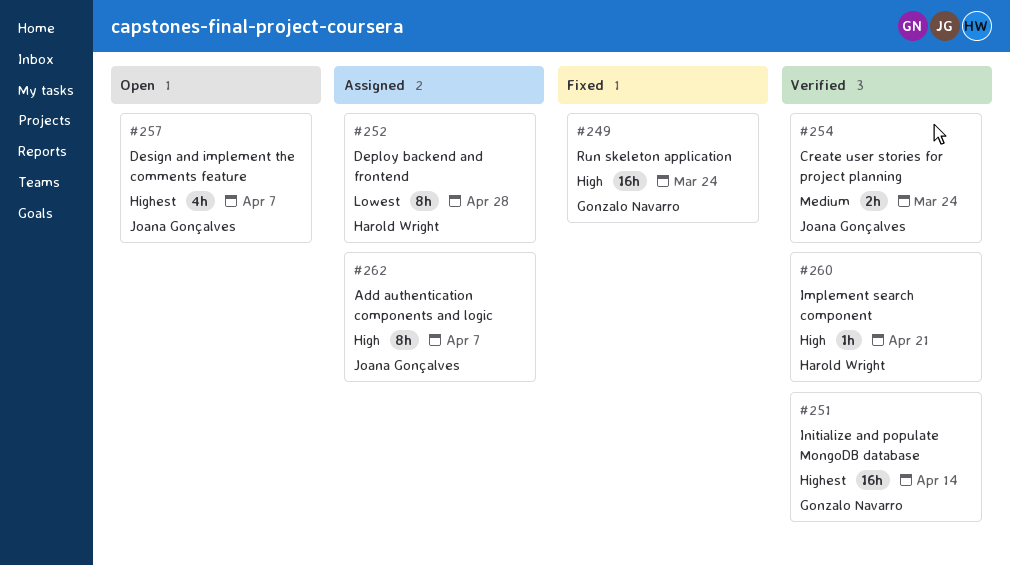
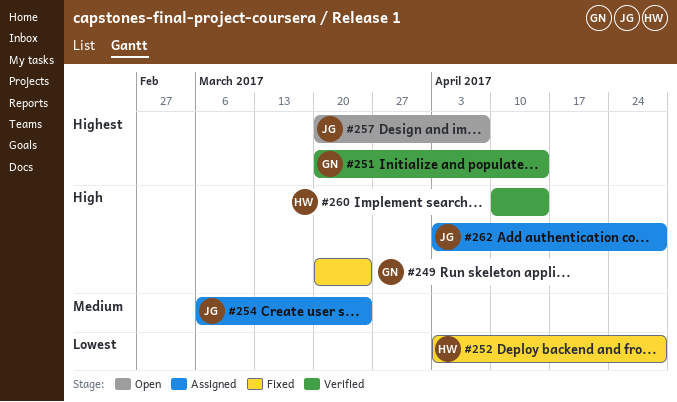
#252, status: Assigned -> Fixed
#254, status: Verified -> Assigned
#260, due: Apr 21 -> Apr 14
#262, due: Apr 7 -> Apr 28

